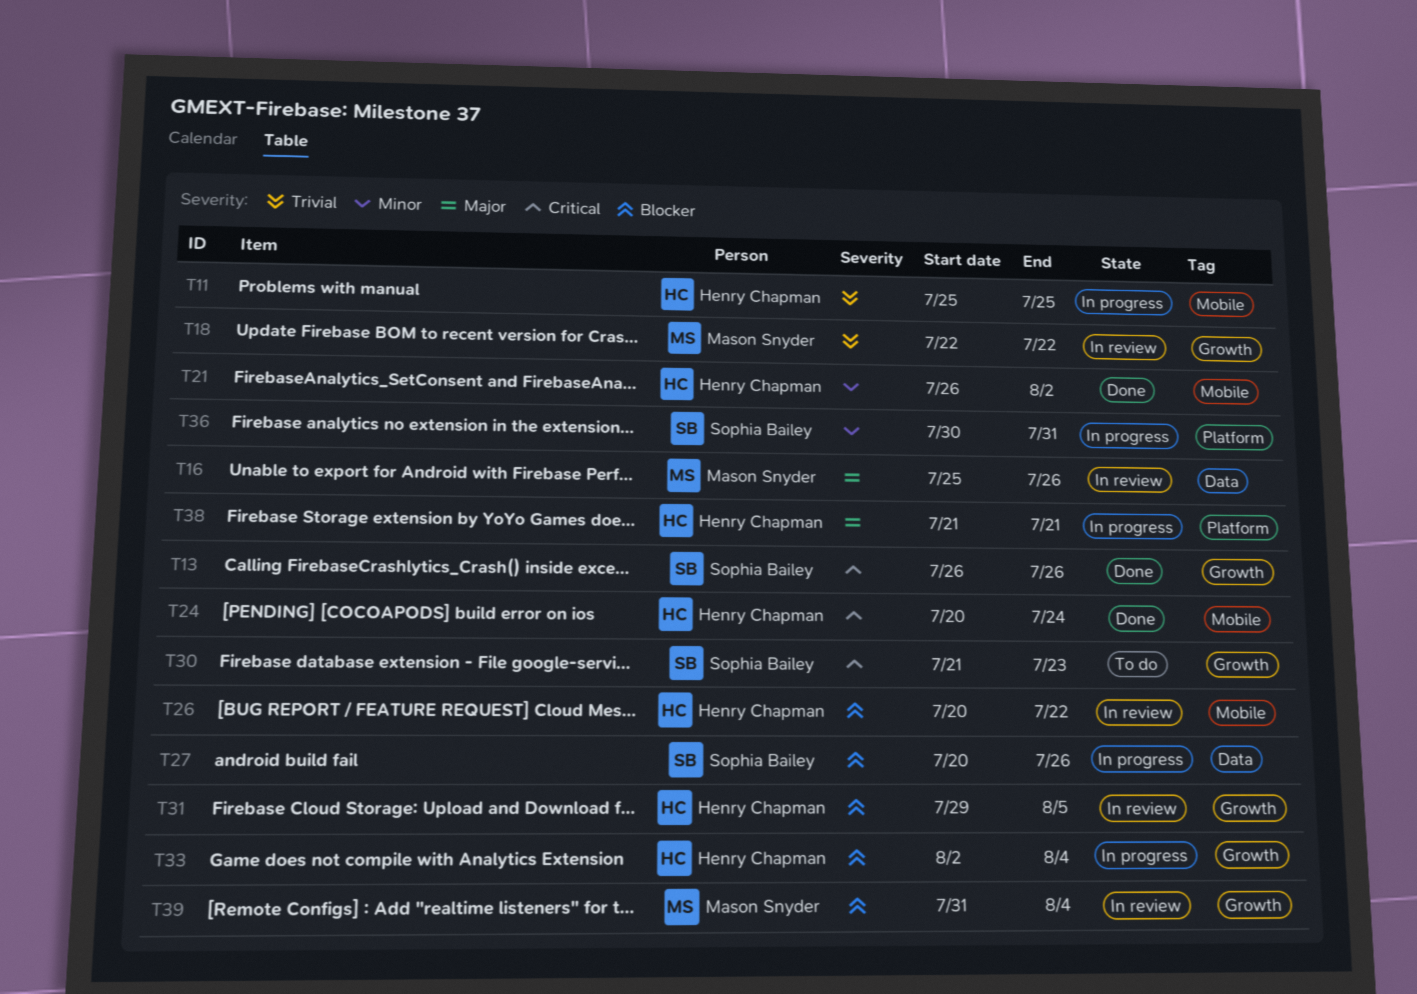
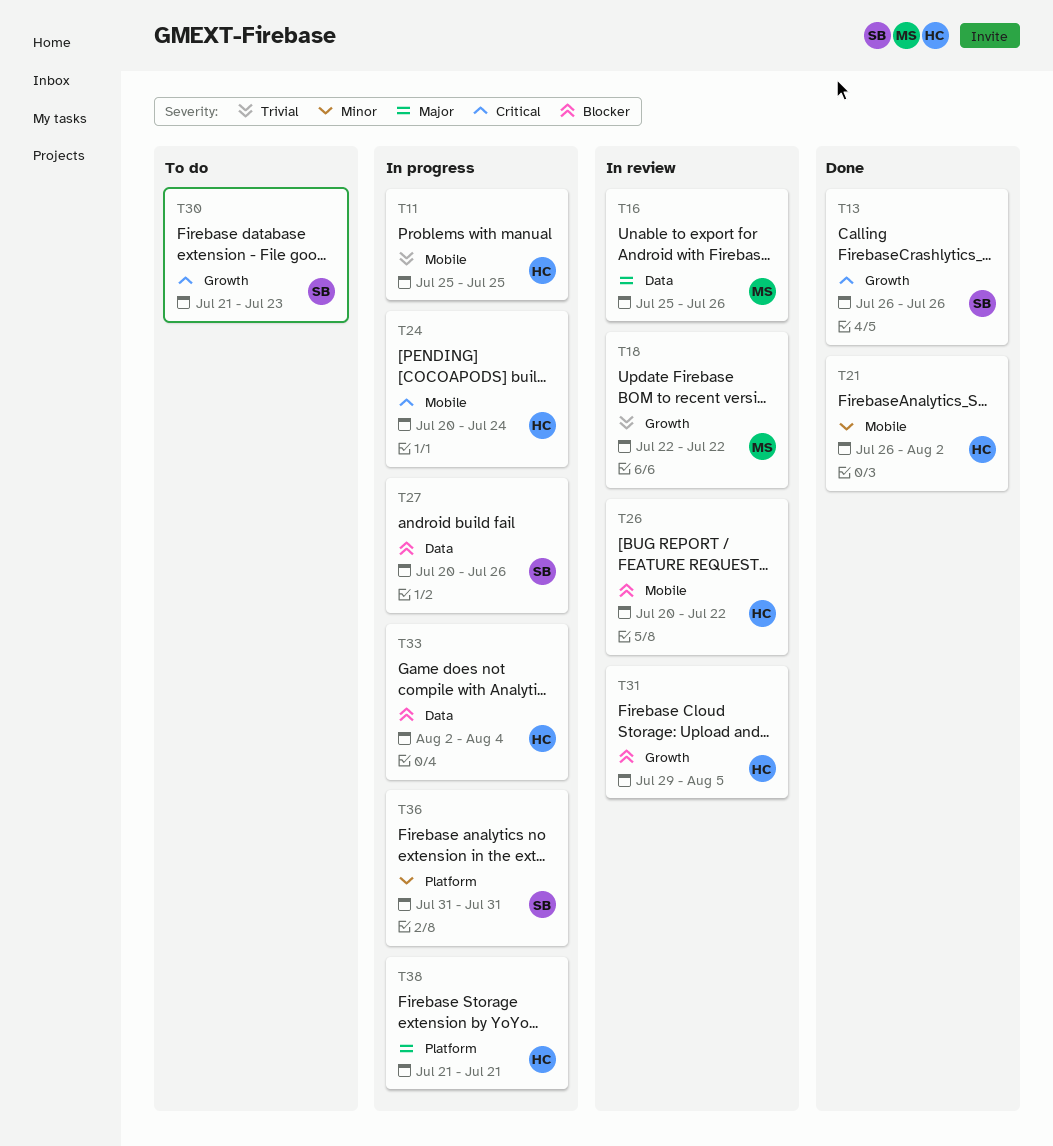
T24, status: Done -> In progress
T33, label: Growth -> Data
T36, start: Jul 30 -> Jul 31
T39: present -> none

